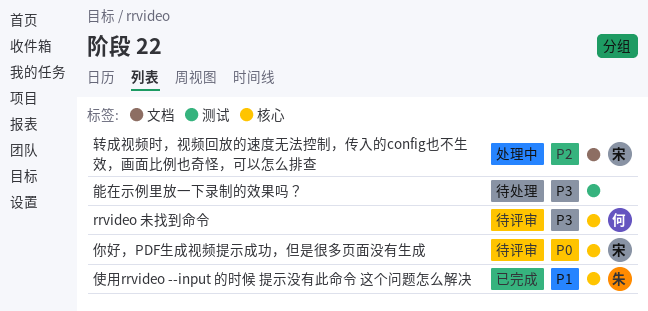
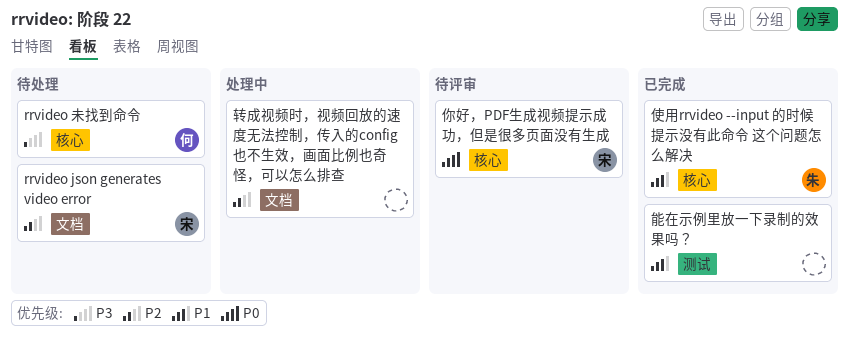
rrvideo json generates video error: none -> present
rrvideo 未找到命令, status: 待评审 -> 待处理
能在示例里放一下录制的效果吗？, status: 待处理 -> 已完成
能在示例里放一下录制的效果吗？, priority: P3 -> P1
转成视频时，视频回放的速度无法控制，传入的config也不生效，画面比例也奇怪，可以怎么排查, owner: 宋 -> none

